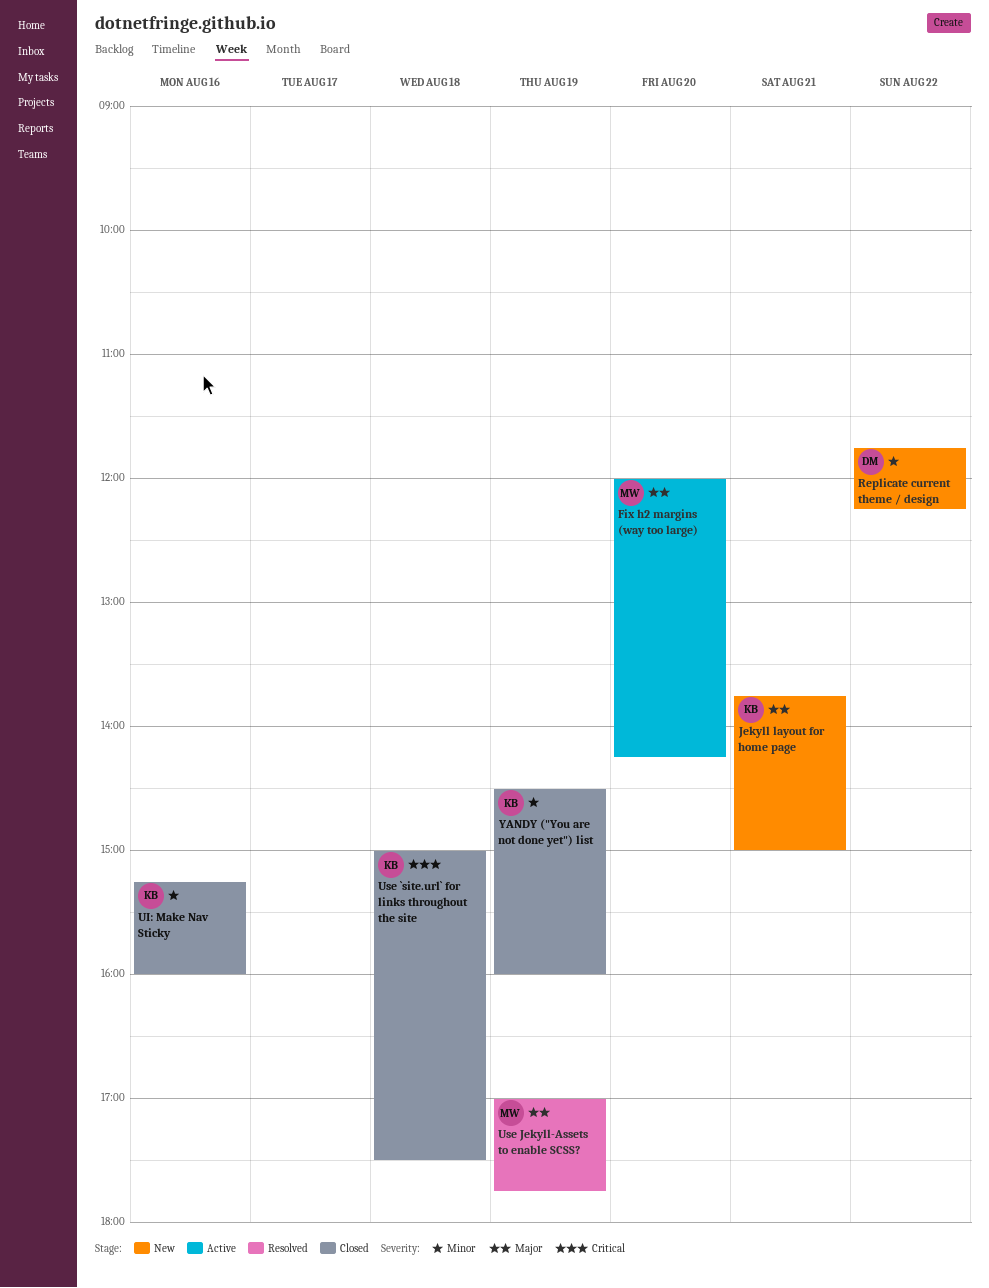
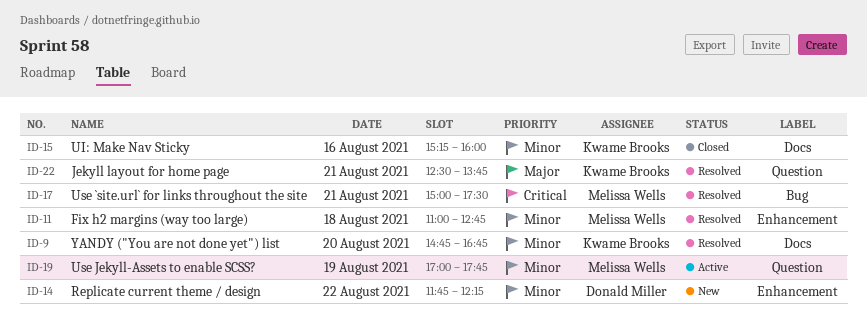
Fix h2 margins (way too large), status: Active -> Resolved
Fix h2 margins (way too large), priority: Major -> Minor
Fix h2 margins (way too large), day: Aug 20 -> Aug 18
Fix h2 margins (way too large), begins: 12:00 -> 11:00
Fix h2 margins (way too large), ends: 14:15 -> 12:45
Jekyll layout for home page, status: New -> Resolved
Jekyll layout for home page, begins: 13:45 -> 12:30
Jekyll layout for home page, ends: 15:00 -> 13:45
Use `site.url` for links throughout the site, status: Closed -> Resolved
Use `site.url` for links throughout the site, owner: Kwame Brooks -> Melissa Wells
Use `site.url` for links throughout the site, day: Aug 18 -> Aug 21
Use Jekyll-Assets to enable SCSS?, status: Resolved -> Active
Use Jekyll-Assets to enable SCSS?, priority: Major -> Minor
YANDY ("You are not done yet") list, status: Closed -> Resolved
YANDY ("You are not done yet") list, day: Aug 19 -> Aug 20
YANDY ("You are not done yet") list, begins: 14:30 -> 14:45
YANDY ("You are not done yet") list, ends: 16:00 -> 16:45

